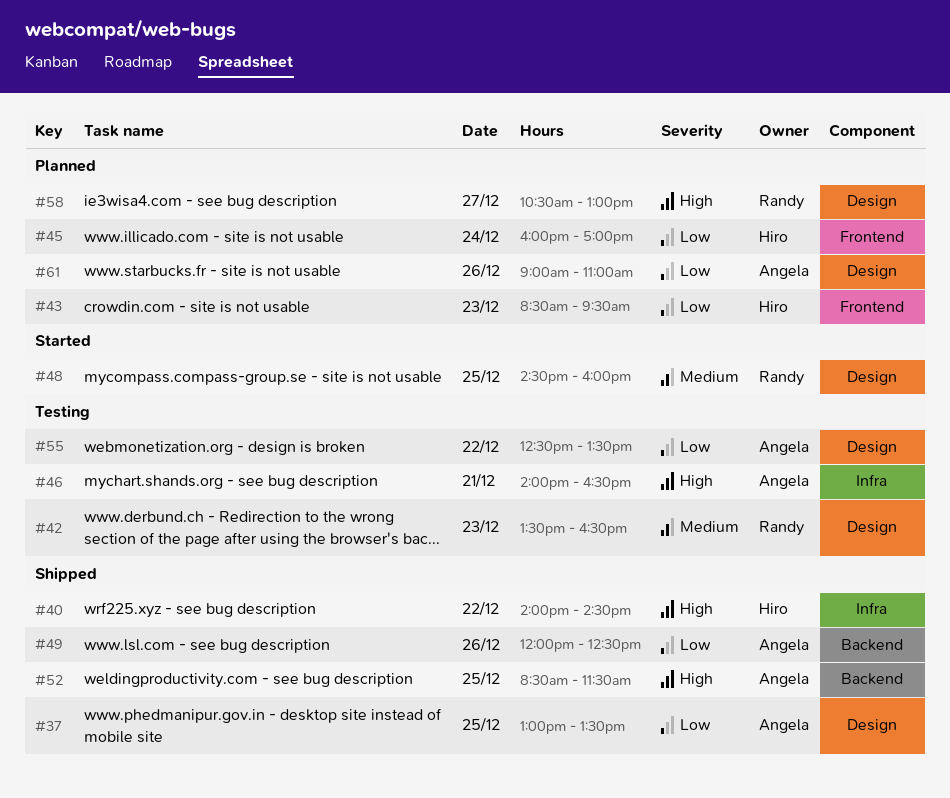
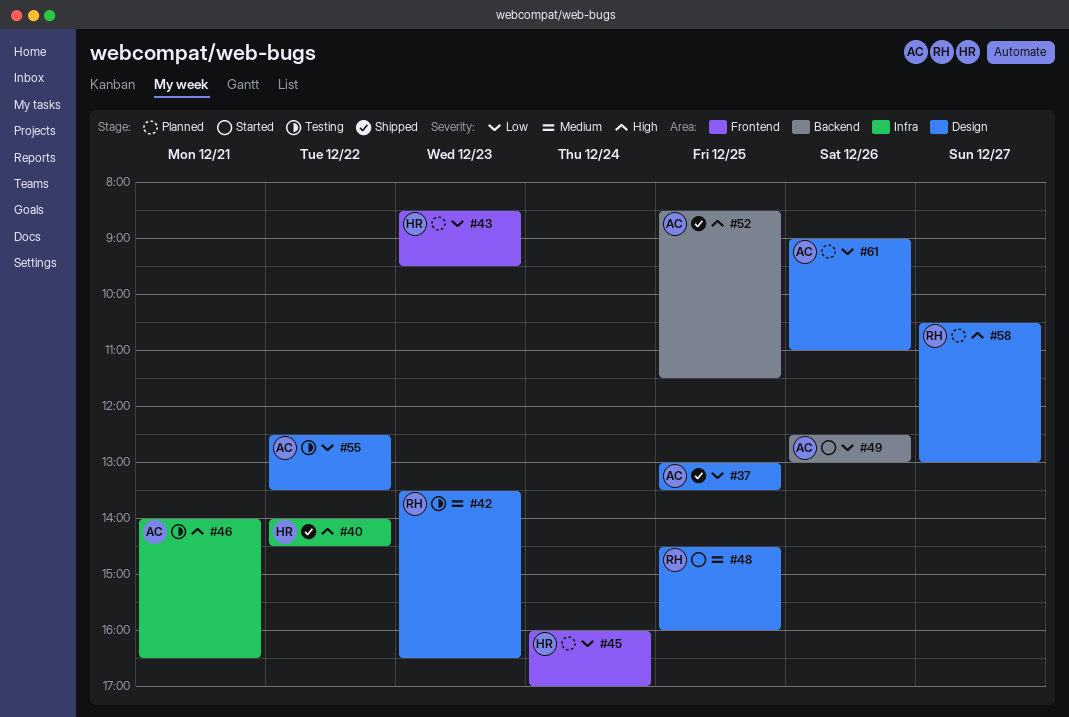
#49, status: Shipped -> Started
#49, begins: 12:00 -> 12:30
#49, ends: 12:30 -> 13:00

